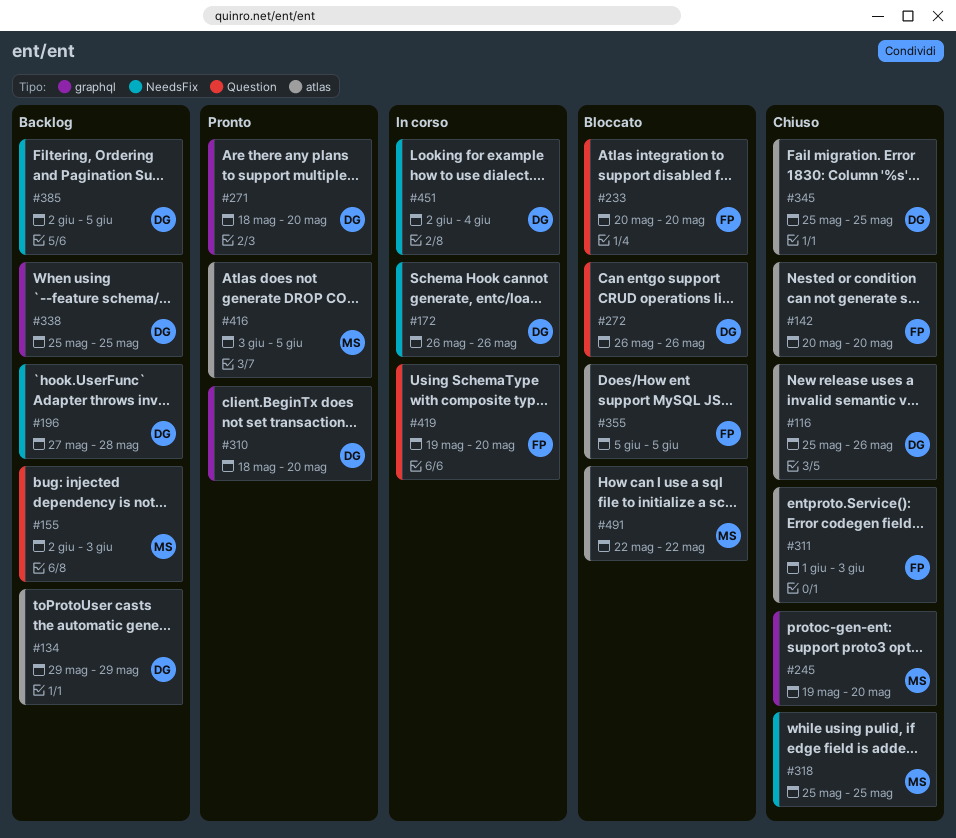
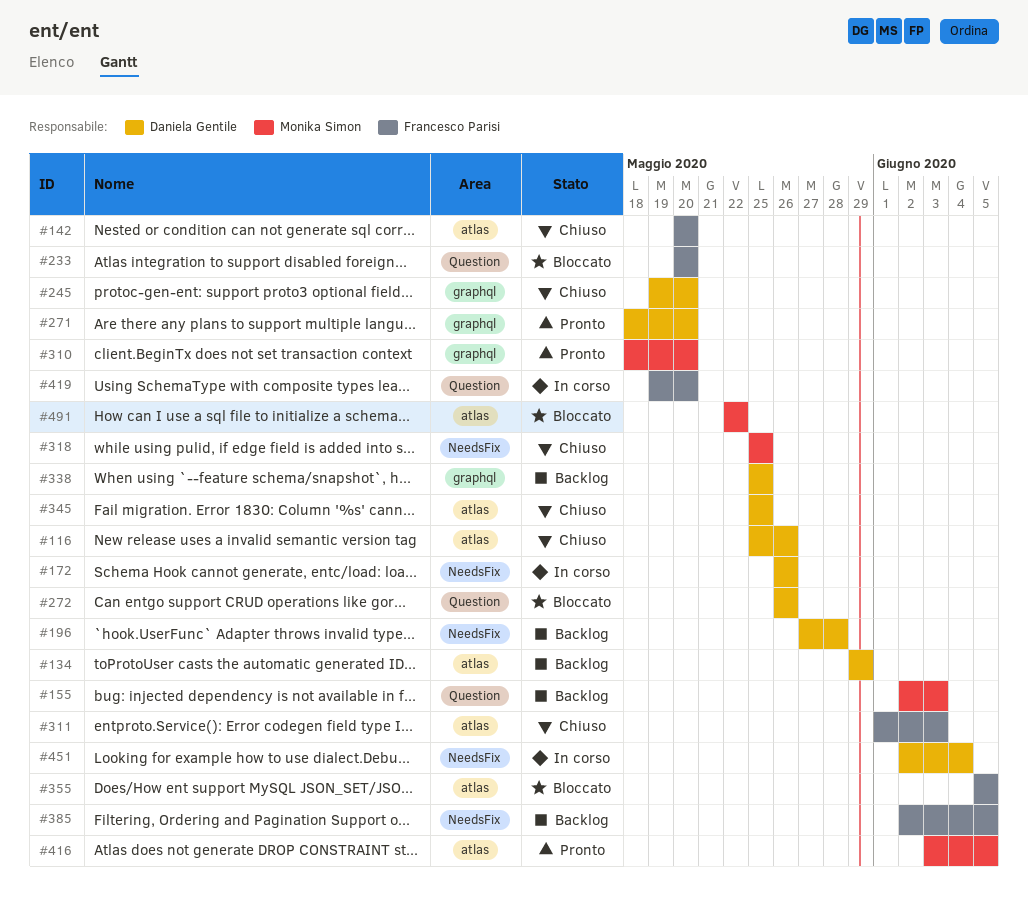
#245, owner: Monika Simon -> Daniela Gentile
#310, owner: Daniela Gentile -> Monika Simon
#385, owner: Daniela Gentile -> Francesco Parisi

